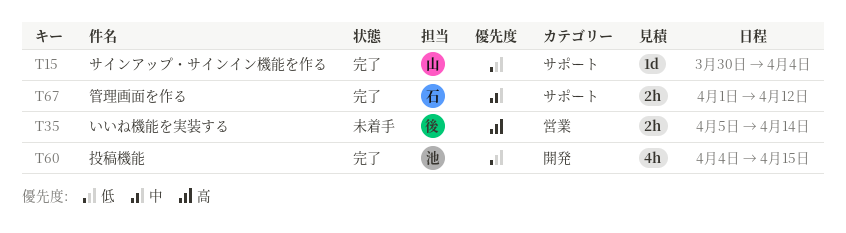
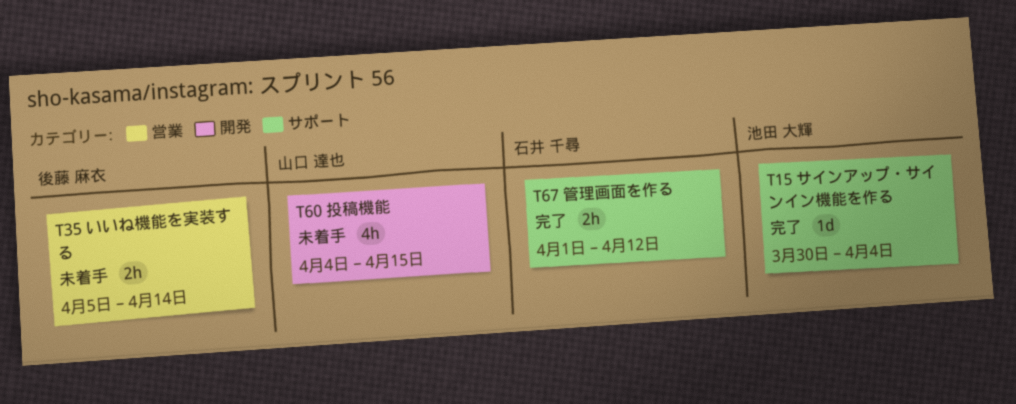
T15, owner: 山口 達也 -> 池田 大輝
T60, status: 完了 -> 未着手
T60, owner: 池田 大輝 -> 山口 達也

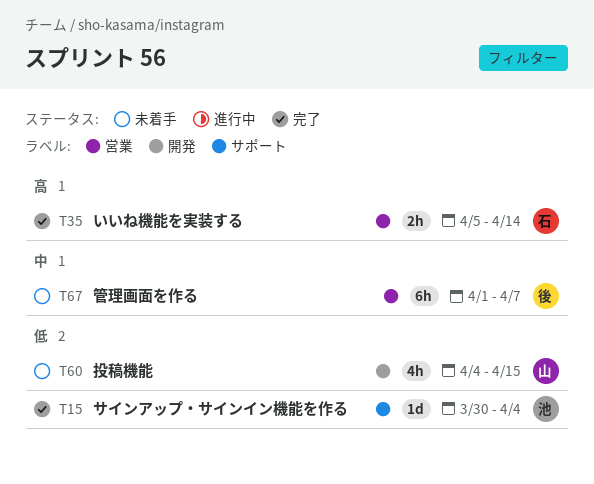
T35, status: 未着手 -> 完了
T35, owner: 後藤 麻衣 -> 石井 千尋
T67, status: 完了 -> 未着手
T67, owner: 石井 千尋 -> 後藤 麻衣
T67, label: サポート -> 営業
T67, estimate: 2h -> 6h
T67, due: Apr 12 -> Apr 7

